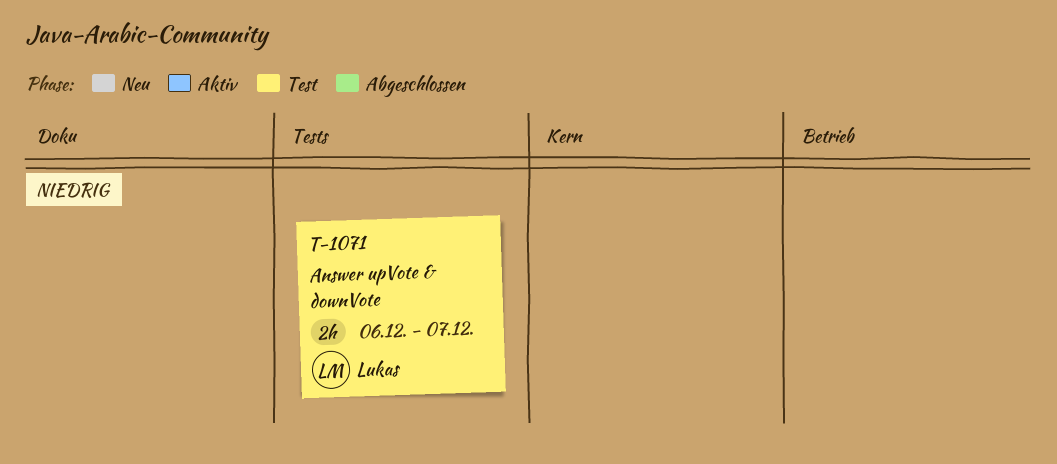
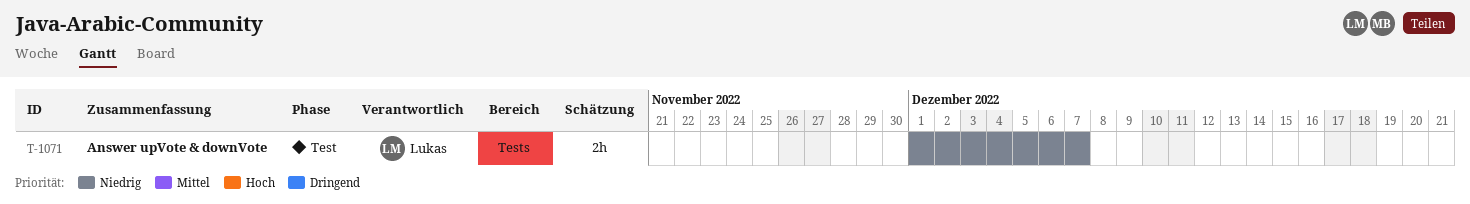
T-1071, start: Dec 6 -> Dec 1

